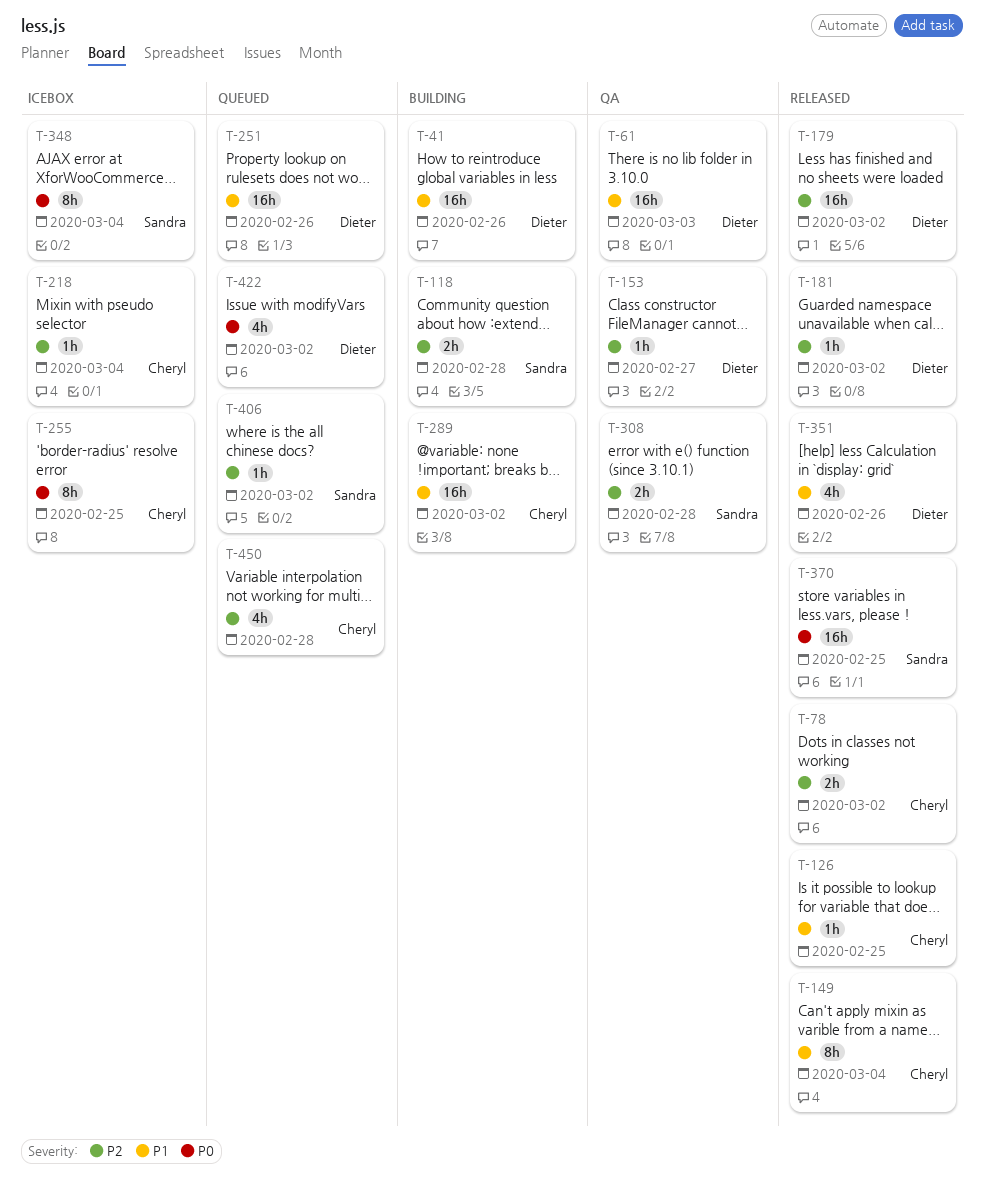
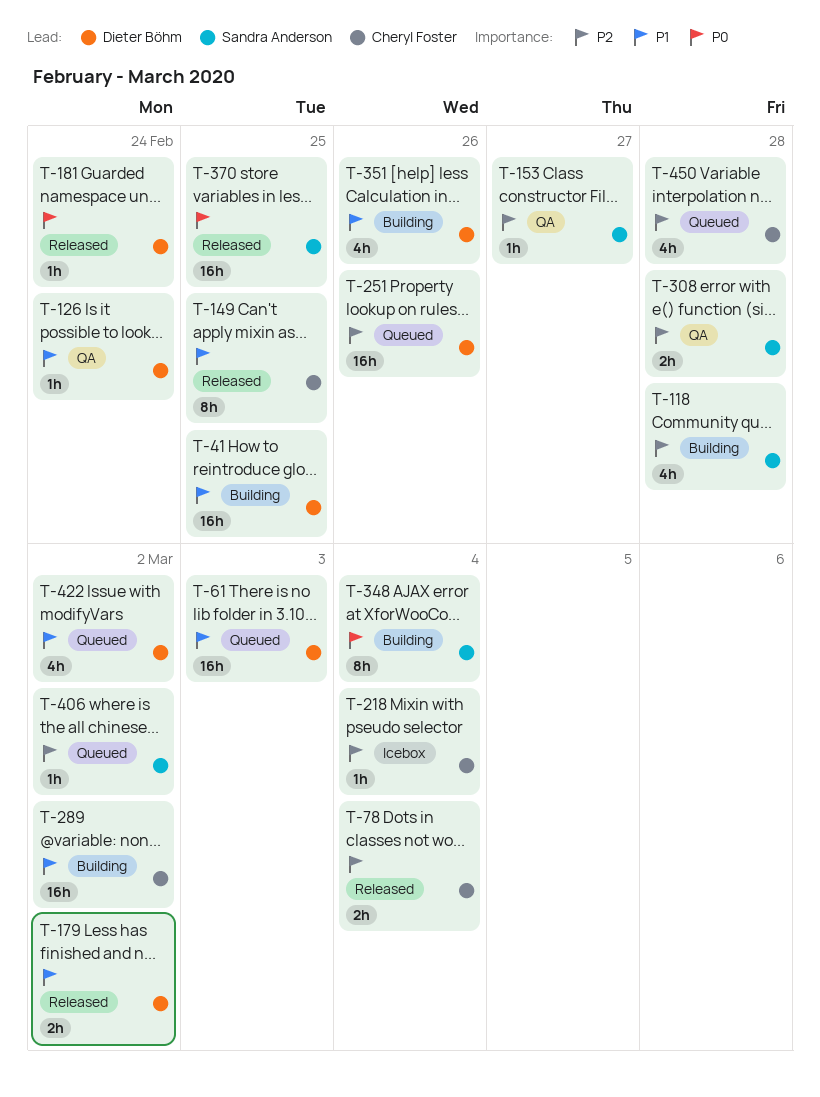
T-41, due: Feb 26 -> Feb 25
T-61, status: QA -> Queued
T-78, due: Mar 2 -> Mar 4
T-118, estimate: 2h -> 4h
T-126, status: Released -> QA
T-126, owner: Cheryl Foster -> Dieter Böhm
T-126, due: Feb 25 -> Feb 24
T-149, due: Mar 4 -> Feb 25
T-153, owner: Dieter Böhm -> Sandra Anderson
T-179, priority: P2 -> P1
T-179, estimate: 16h -> 2h
T-181, priority: P2 -> P0
T-181, due: Mar 2 -> Feb 24
T-251, priority: P1 -> P2
T-255: present -> none
T-348, status: Icebox -> Building
T-351, status: Released -> Building
T-422, priority: P0 -> P1

